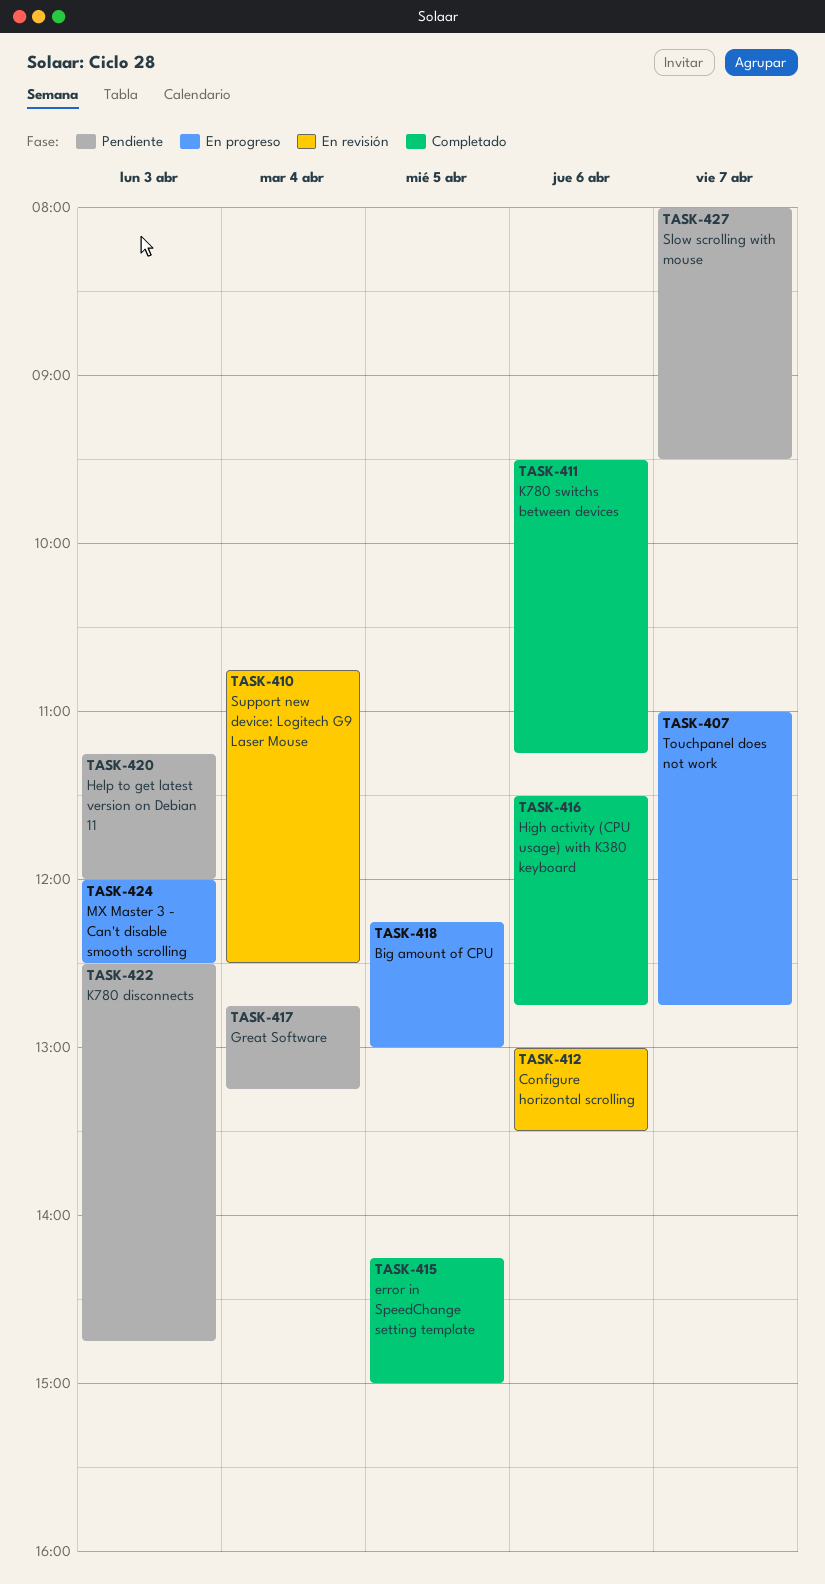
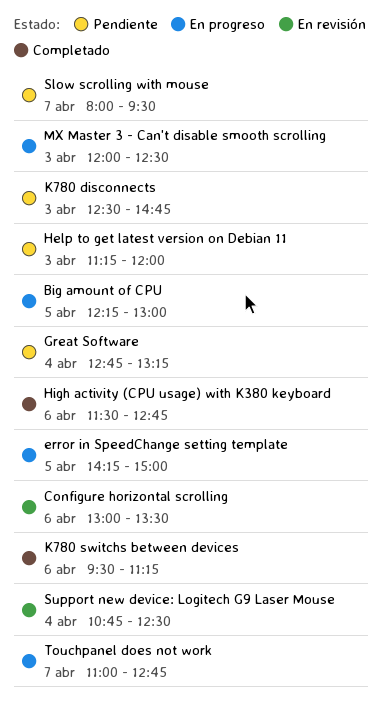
error in SpeedChange setting template, status: Completado -> En progreso

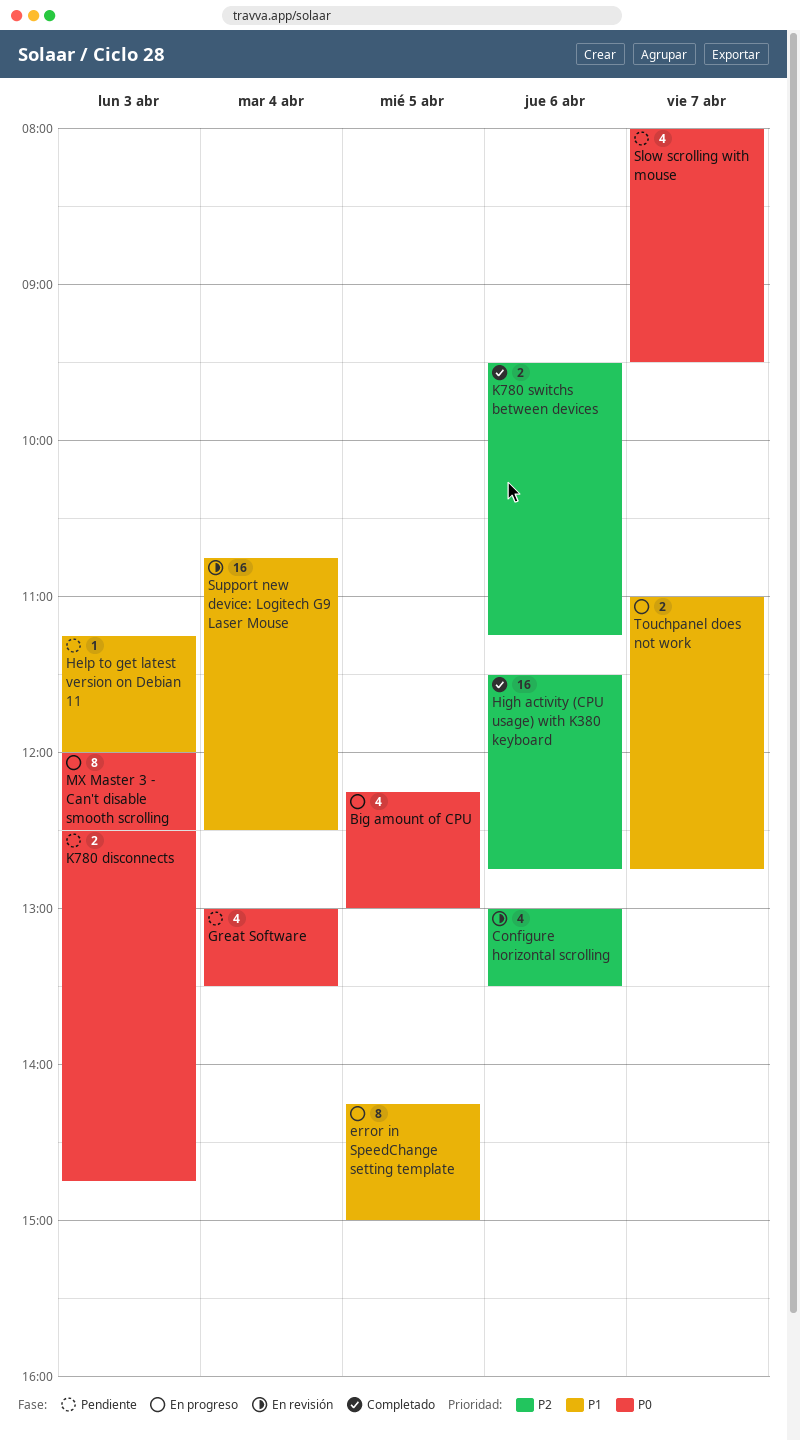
Great Software, begins: 12:45 -> 13:00
Great Software, ends: 13:15 -> 13:30

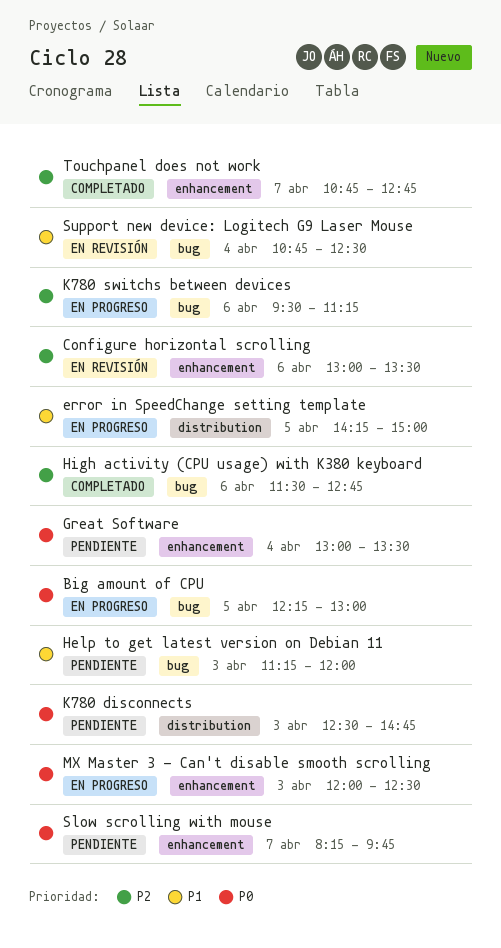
K780 switchs between devices, status: Completado -> En progreso
Slow scrolling with mouse, begins: 08:00 -> 08:15
Slow scrolling with mouse, ends: 09:30 -> 09:45
Touchpanel does not work, status: En progreso -> Completado
Touchpanel does not work, priority: P1 -> P2
Touchpanel does not work, begins: 11:00 -> 10:45

